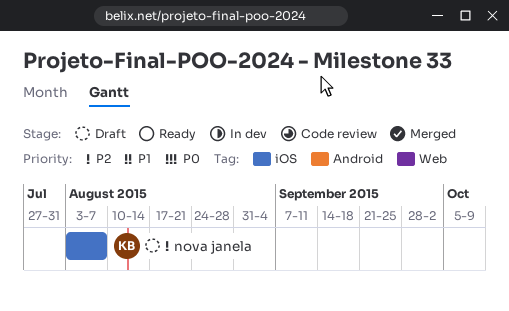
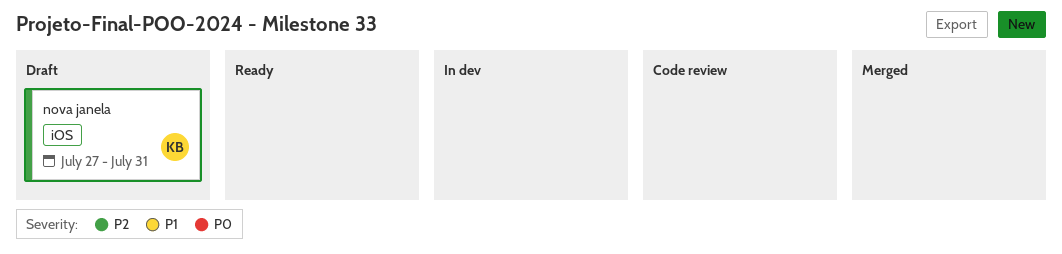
nova janela, start: Aug 3 -> Jul 27
nova janela, due: Aug 7 -> Jul 31

